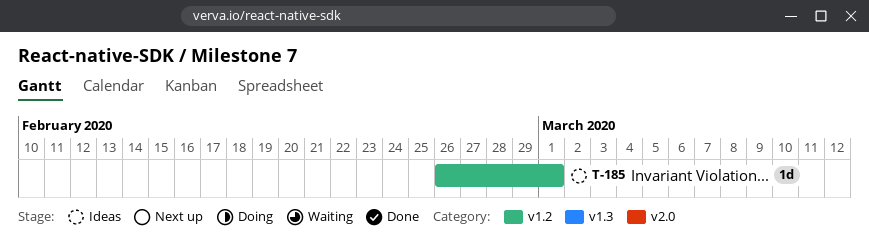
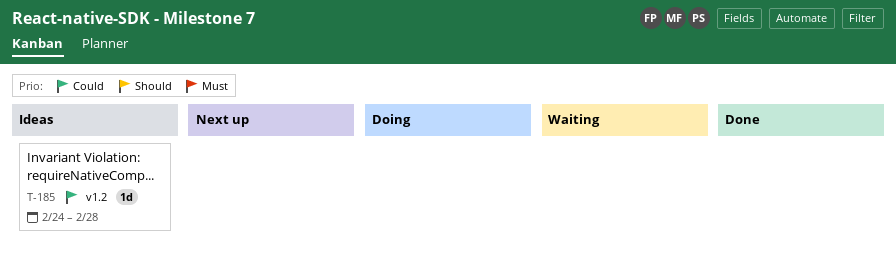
T-185, start: Feb 26 -> Feb 24
T-185, due: Mar 1 -> Feb 28

